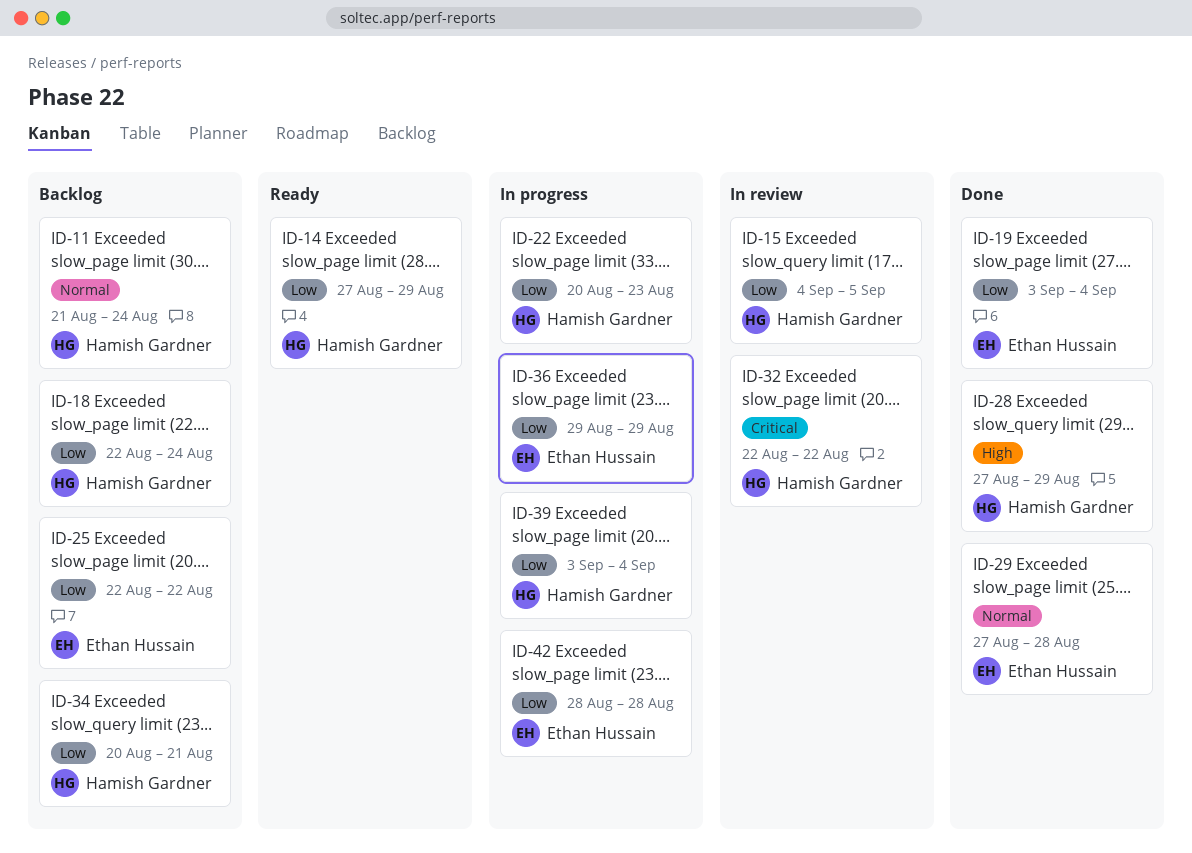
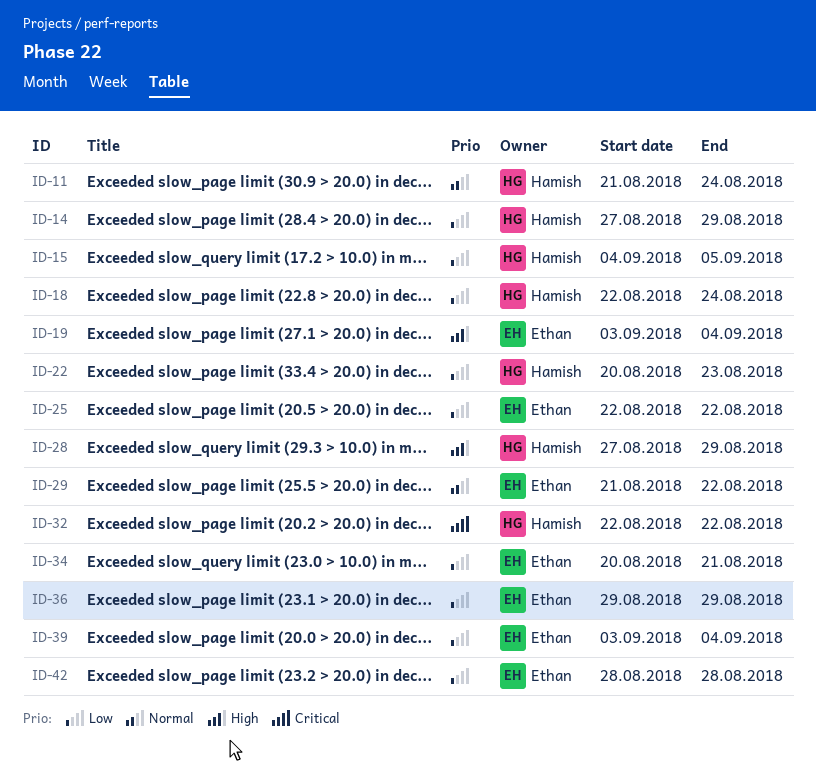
ID-19, priority: Low -> High
ID-29, start: Aug 27 -> Aug 21
ID-29, due: Aug 28 -> Aug 22
ID-34, owner: Hamish Gardner -> Ethan Hussain
ID-39, owner: Hamish Gardner -> Ethan Hussain

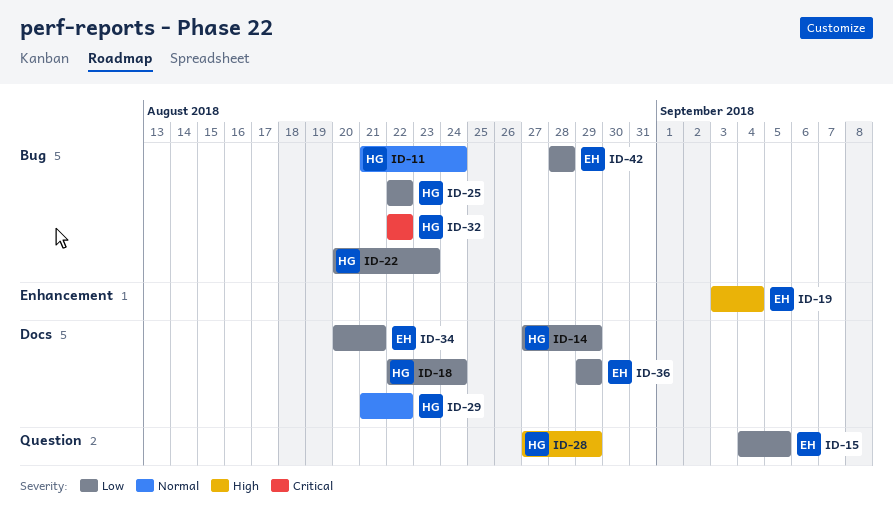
ID-15, owner: Hamish -> Ethan
ID-25, owner: Ethan -> Hamish
ID-29, owner: Ethan -> Hamish
ID-39: present -> none

